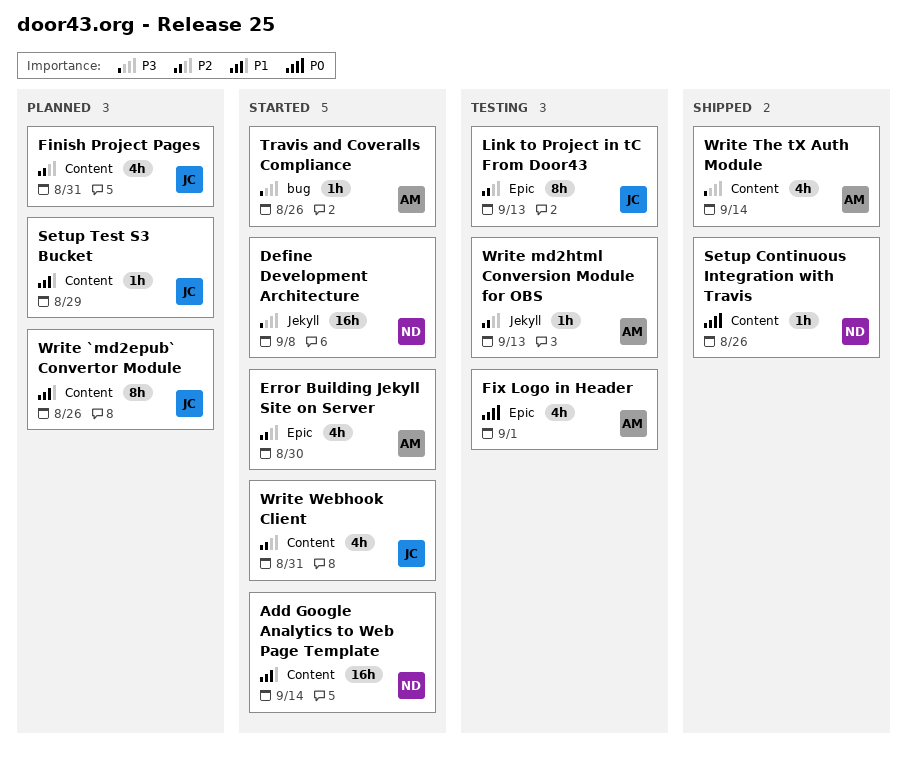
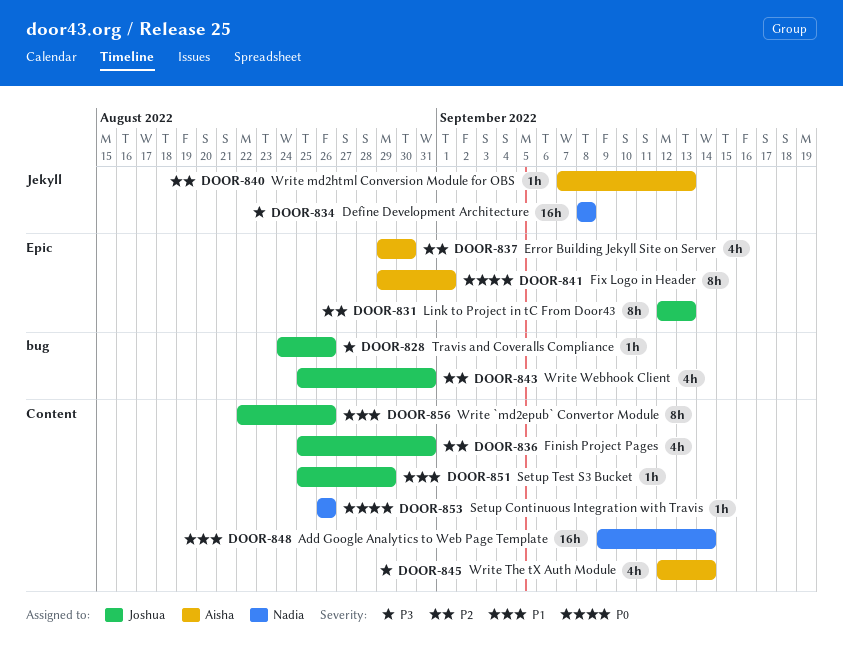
Fix Logo in Header, estimate: 4h -> 8h
Travis and Coveralls Compliance, owner: Aisha -> Joshua
Write Webhook Client, label: Content -> bug

